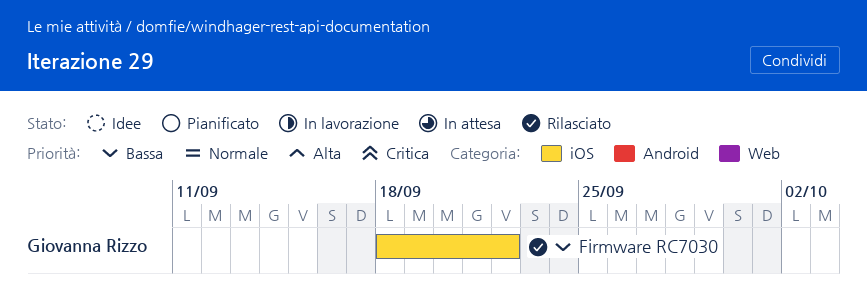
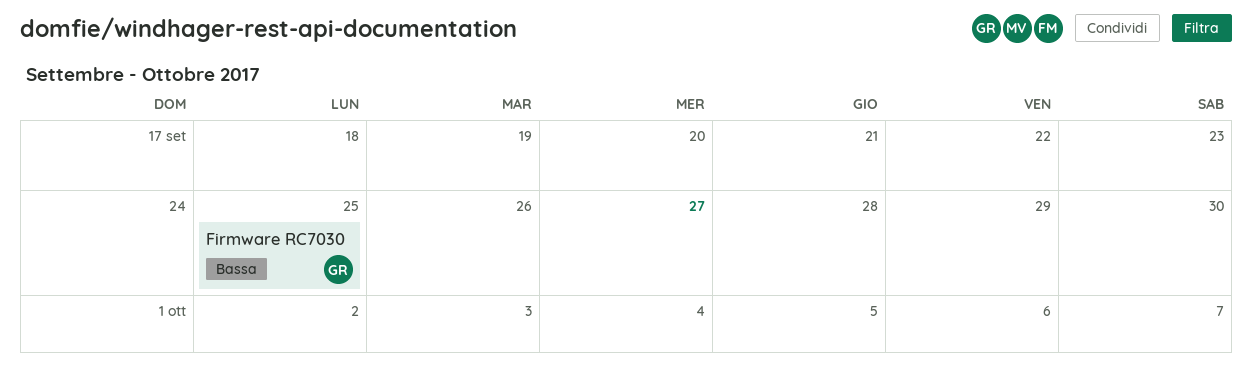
Firmware RC7030, due: Sep 22 -> Sep 25

